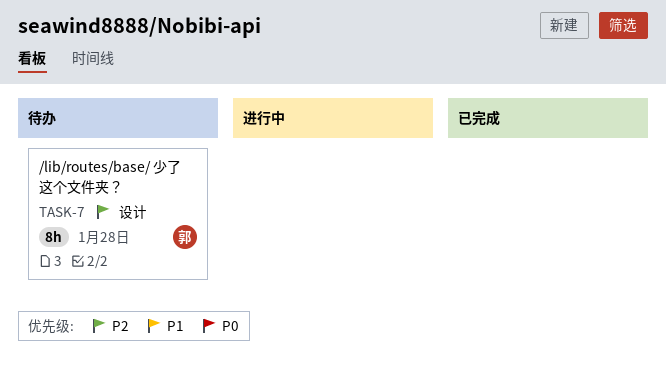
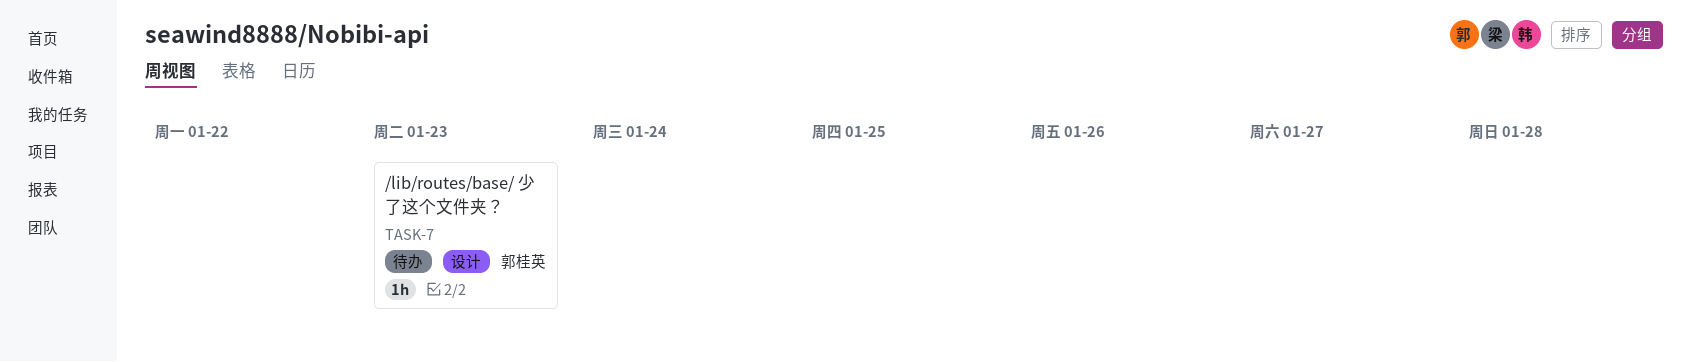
TASK-7, estimate: 8h -> 1h
TASK-7, due: Jan 28 -> Jan 23

